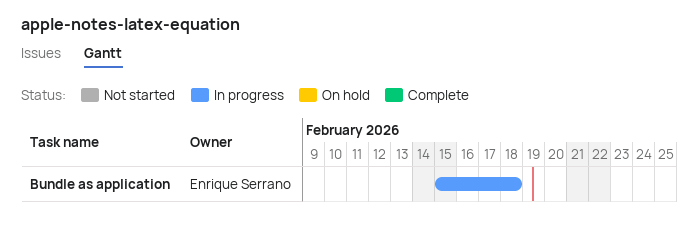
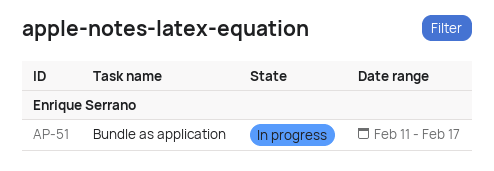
Bundle as application, start: Feb 15 -> Feb 11
Bundle as application, due: Feb 18 -> Feb 17

